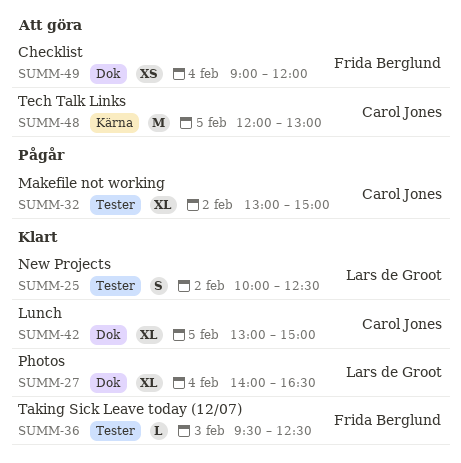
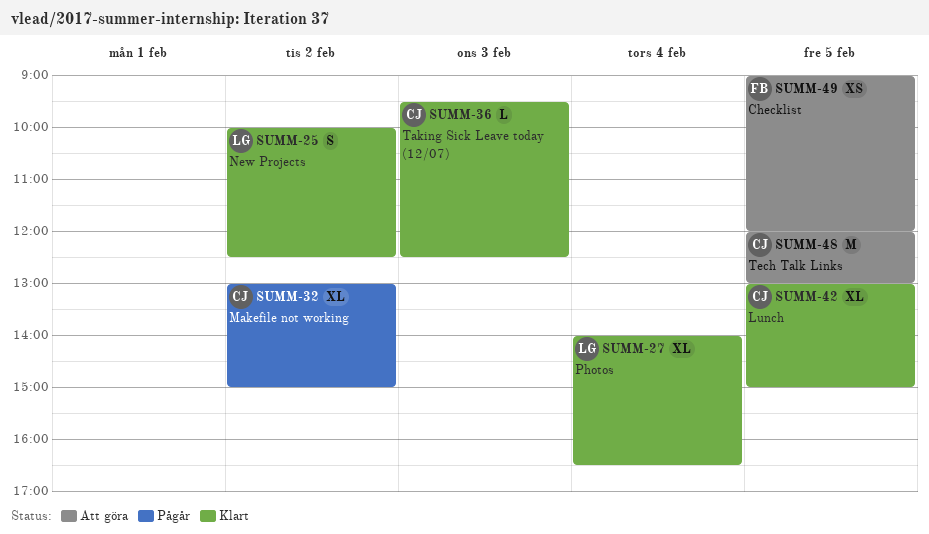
SUMM-36, owner: Frida Berglund -> Carol Jones
SUMM-49, day: Feb 4 -> Feb 5

